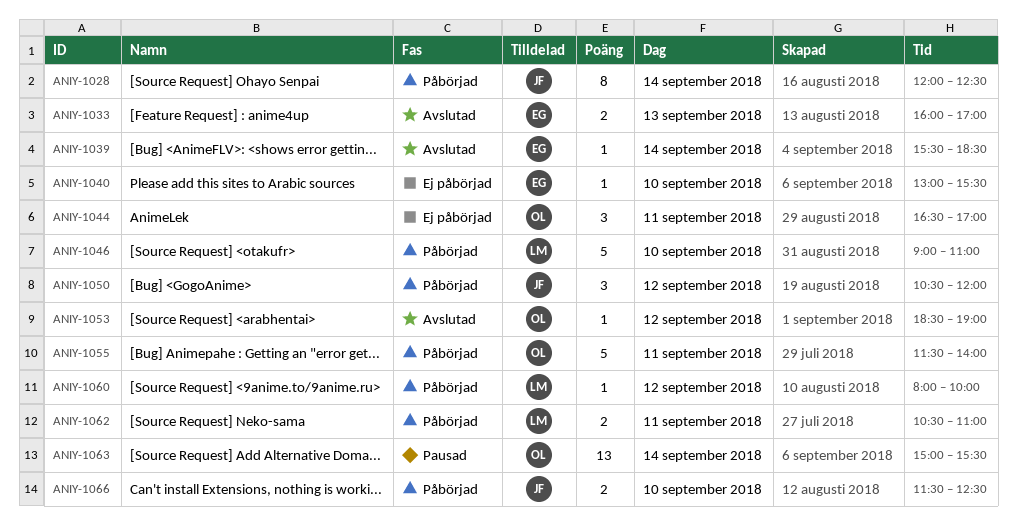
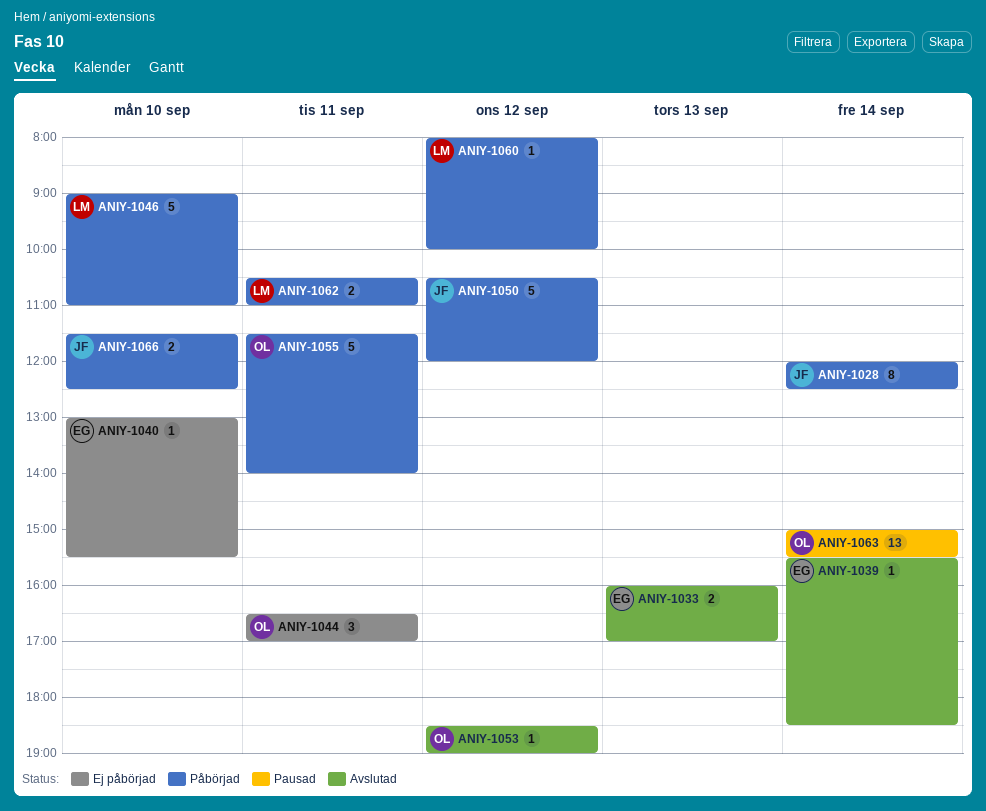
ANIY-1050, estimate: 3 -> 5

